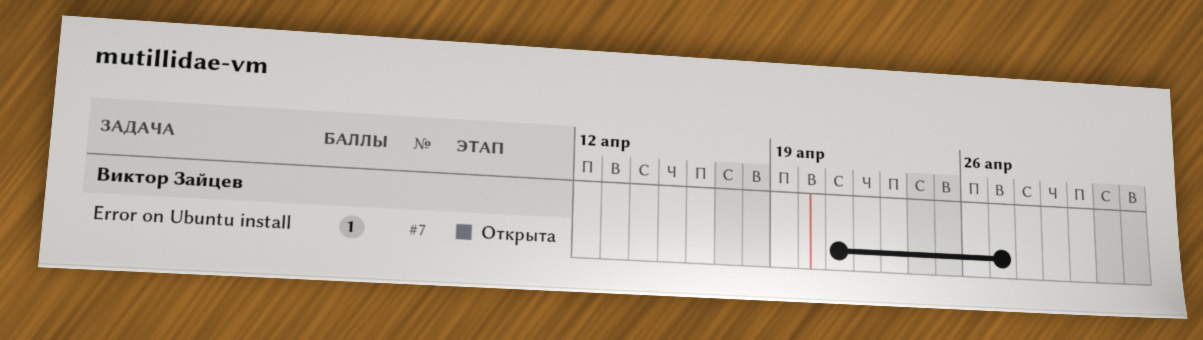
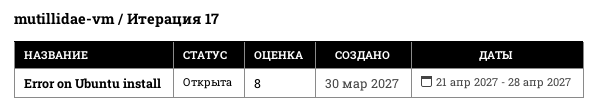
Error on Ubuntu install, estimate: 1 -> 8
Error on Ubuntu install, due: Apr 27 -> Apr 28

